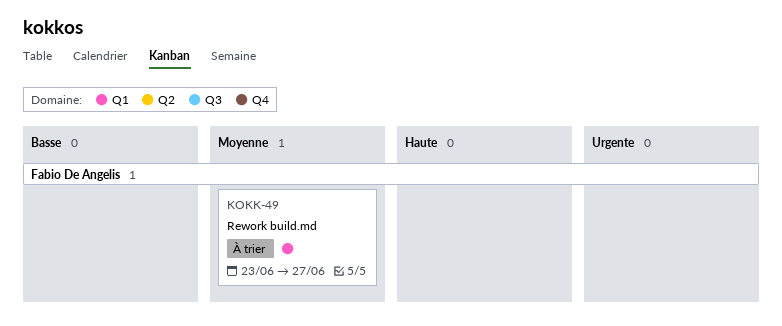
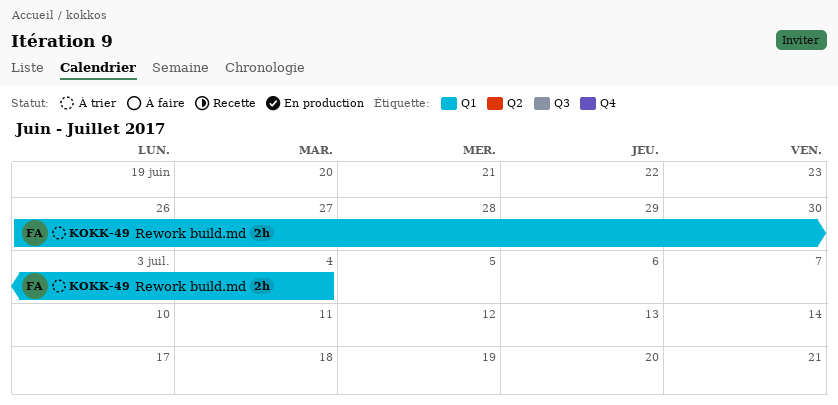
KOKK-49, start: Jun 23 -> Jun 26
KOKK-49, due: Jun 27 -> Jul 4

